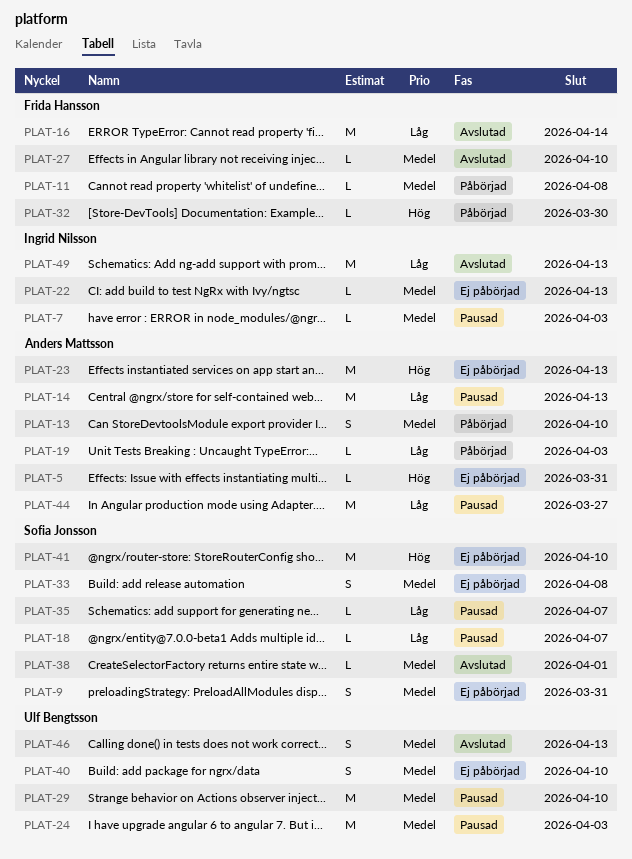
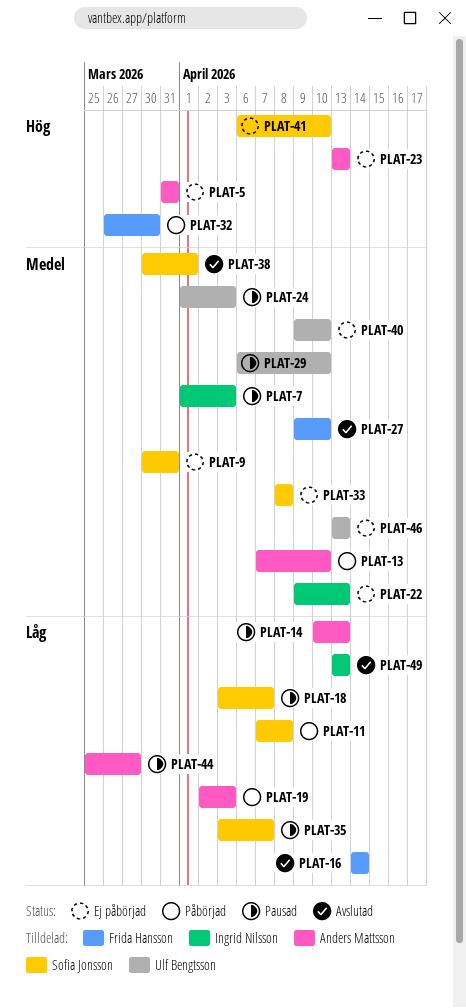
PLAT-11, owner: Frida Hansson -> Sofia Jonsson
PLAT-11, priority: Medel -> Låg
PLAT-46, status: Avslutad -> Ej påbörjad

